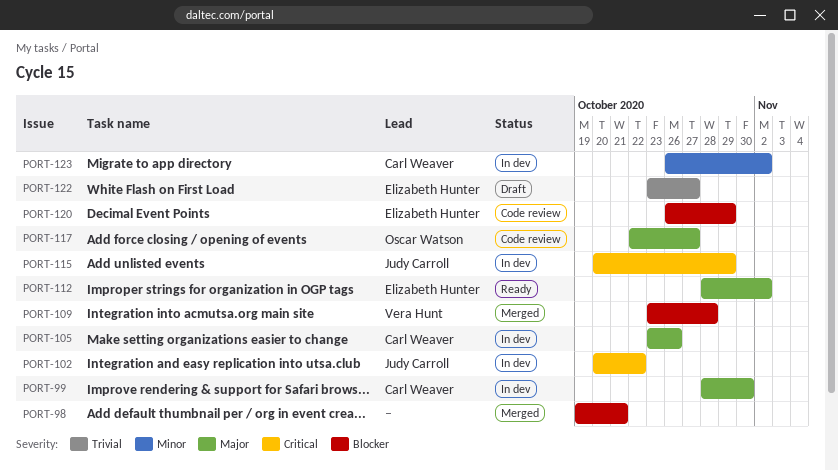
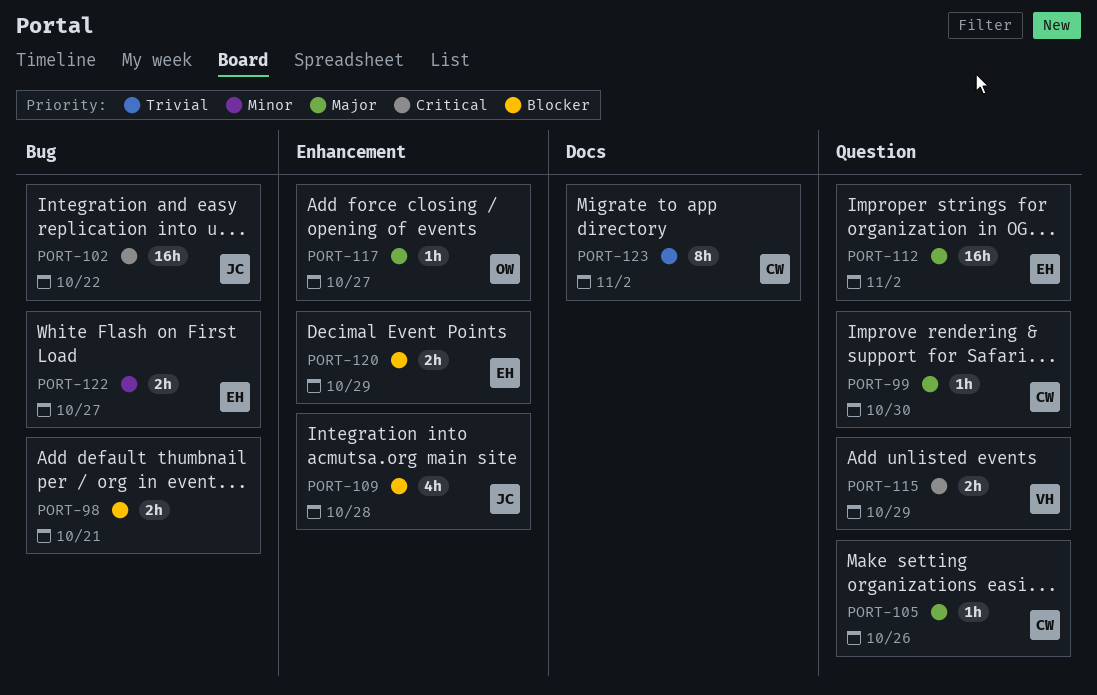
PORT-109, owner: Vera Hunt -> Judy Carroll
PORT-115, owner: Judy Carroll -> Vera Hunt
PORT-122, priority: Trivial -> Minor
PORT-123, priority: Minor -> Trivial

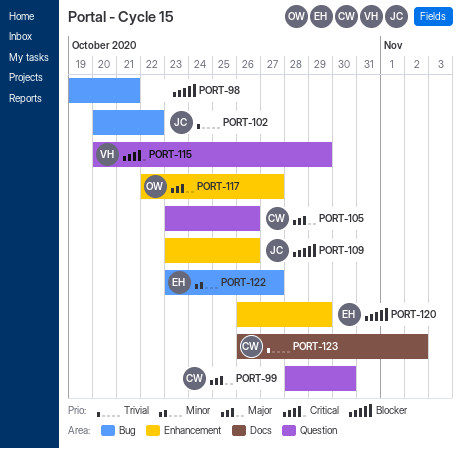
PORT-102, priority: Critical -> Trivial
PORT-109, due: Oct 28 -> Oct 26
PORT-112: present -> none

